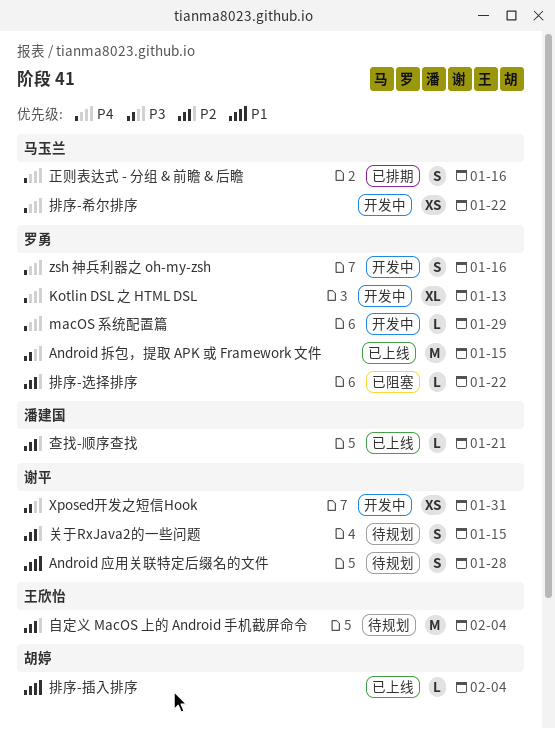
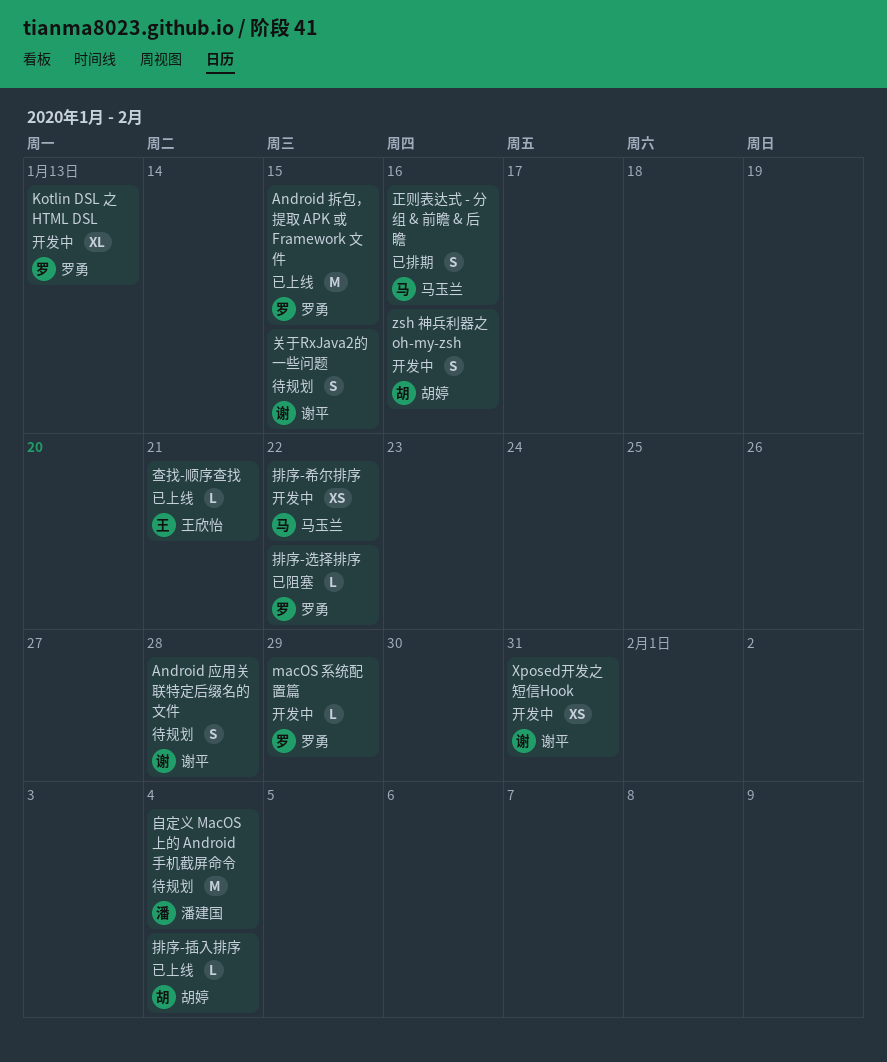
zsh 神兵利器之 oh-my-zsh, owner: 罗勇 -> 胡婷
查找-顺序查找, owner: 潘建国 -> 王欣怡
自定义 MacOS 上的 Android 手机截屏命令, owner: 王欣怡 -> 潘建国

